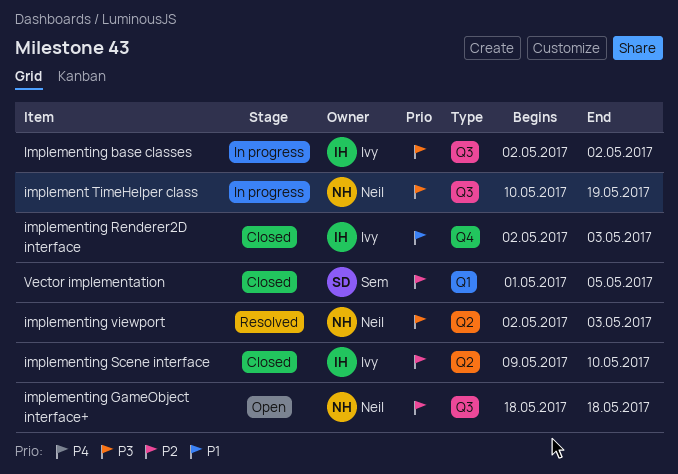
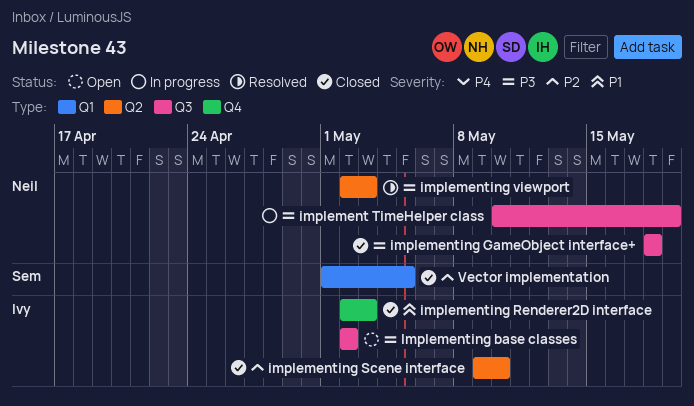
Implementing base classes, status: In progress -> Open
implementing GameObject interface+, status: Open -> Closed
implementing GameObject interface+, priority: P2 -> P3

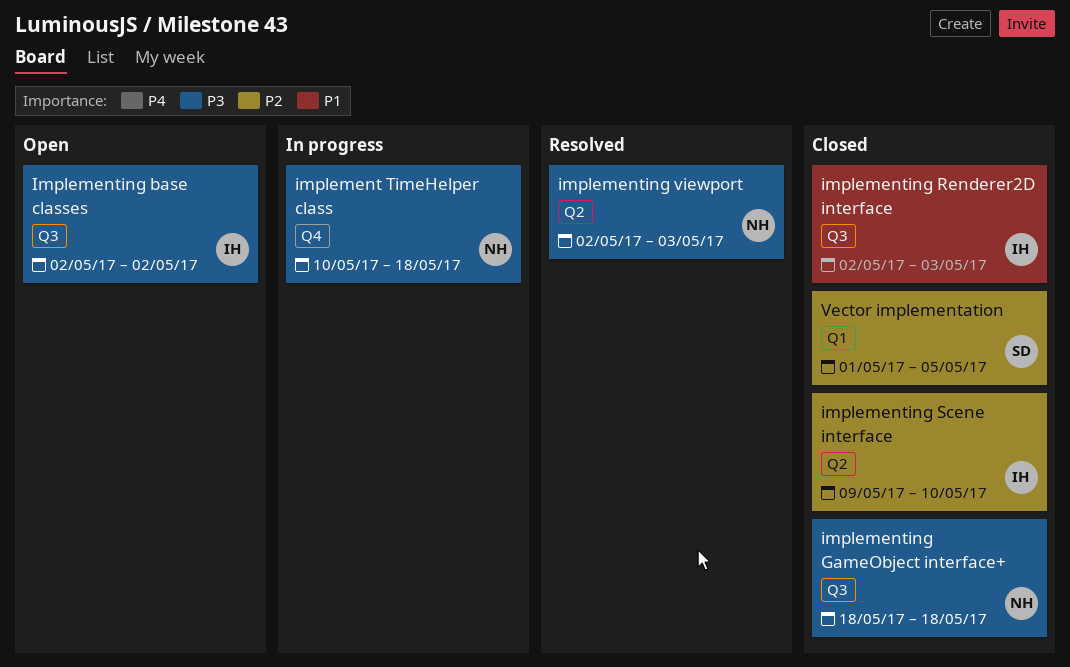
implement TimeHelper class, label: Q3 -> Q4
implement TimeHelper class, due: May 19 -> May 18
implementing Renderer2D interface, label: Q4 -> Q3

